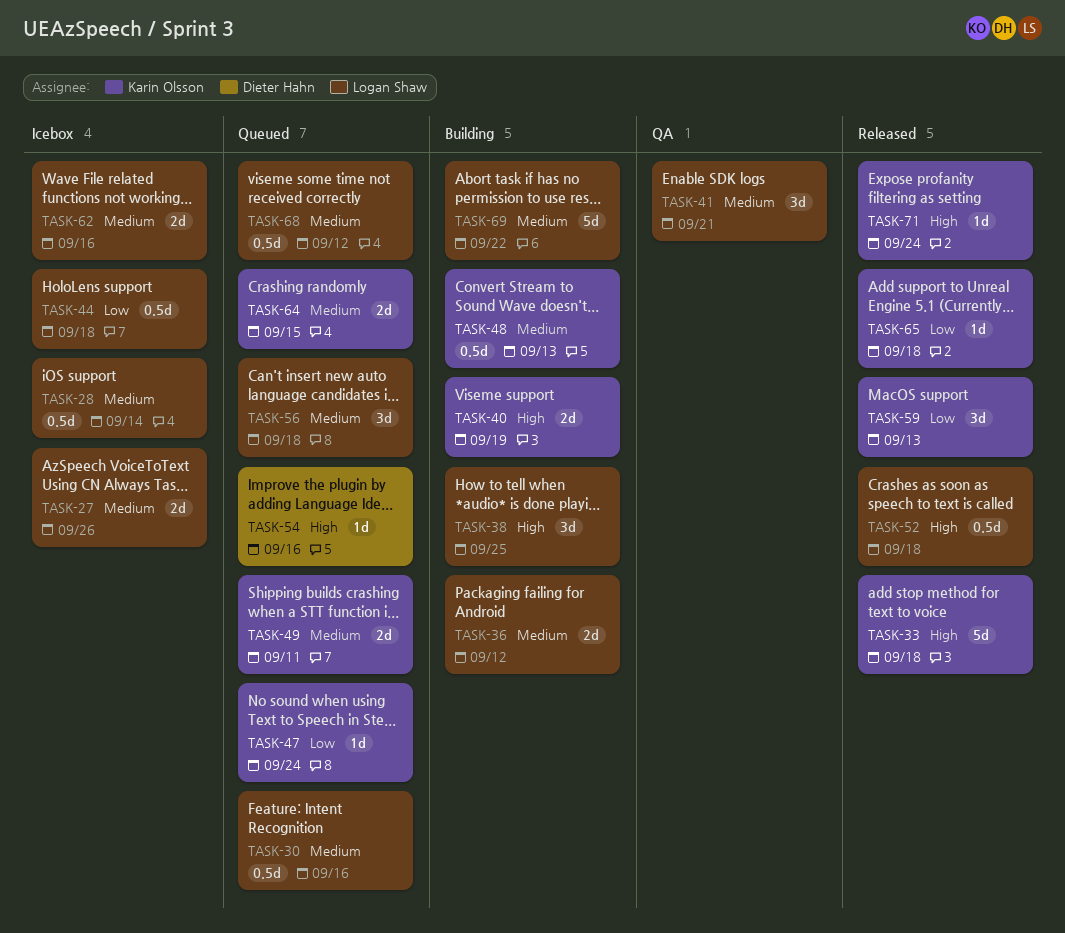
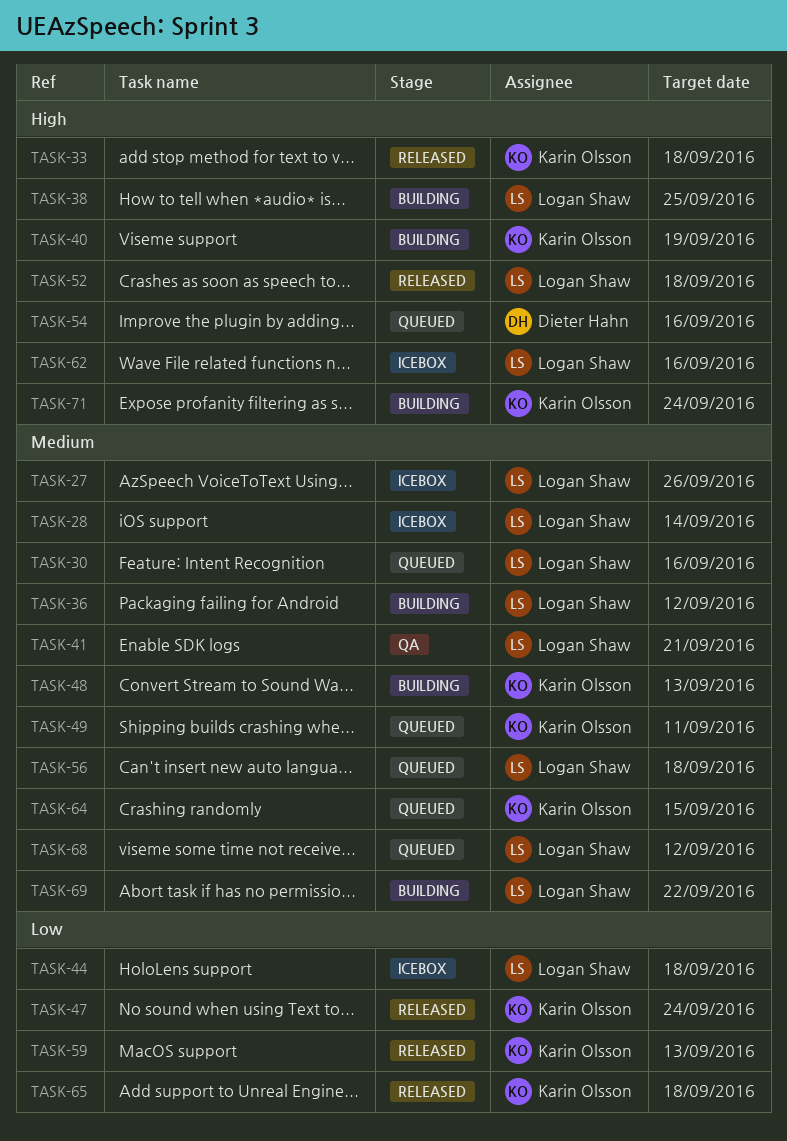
TASK-47, status: Queued -> Released
TASK-62, priority: Medium -> High
TASK-71, status: Released -> Building

